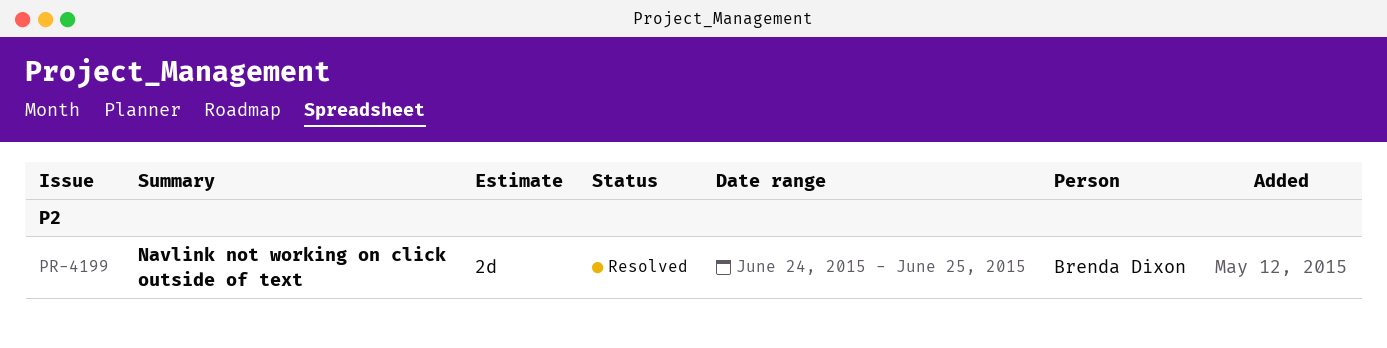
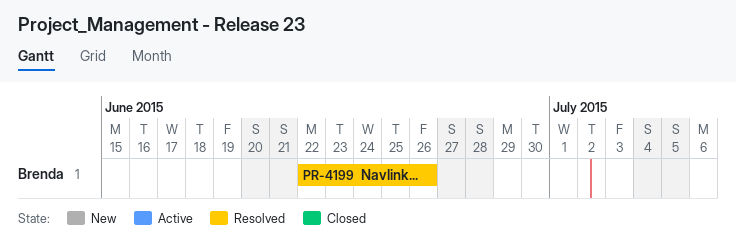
PR-4199, start: Jun 24 -> Jun 22
PR-4199, due: Jun 25 -> Jun 26

